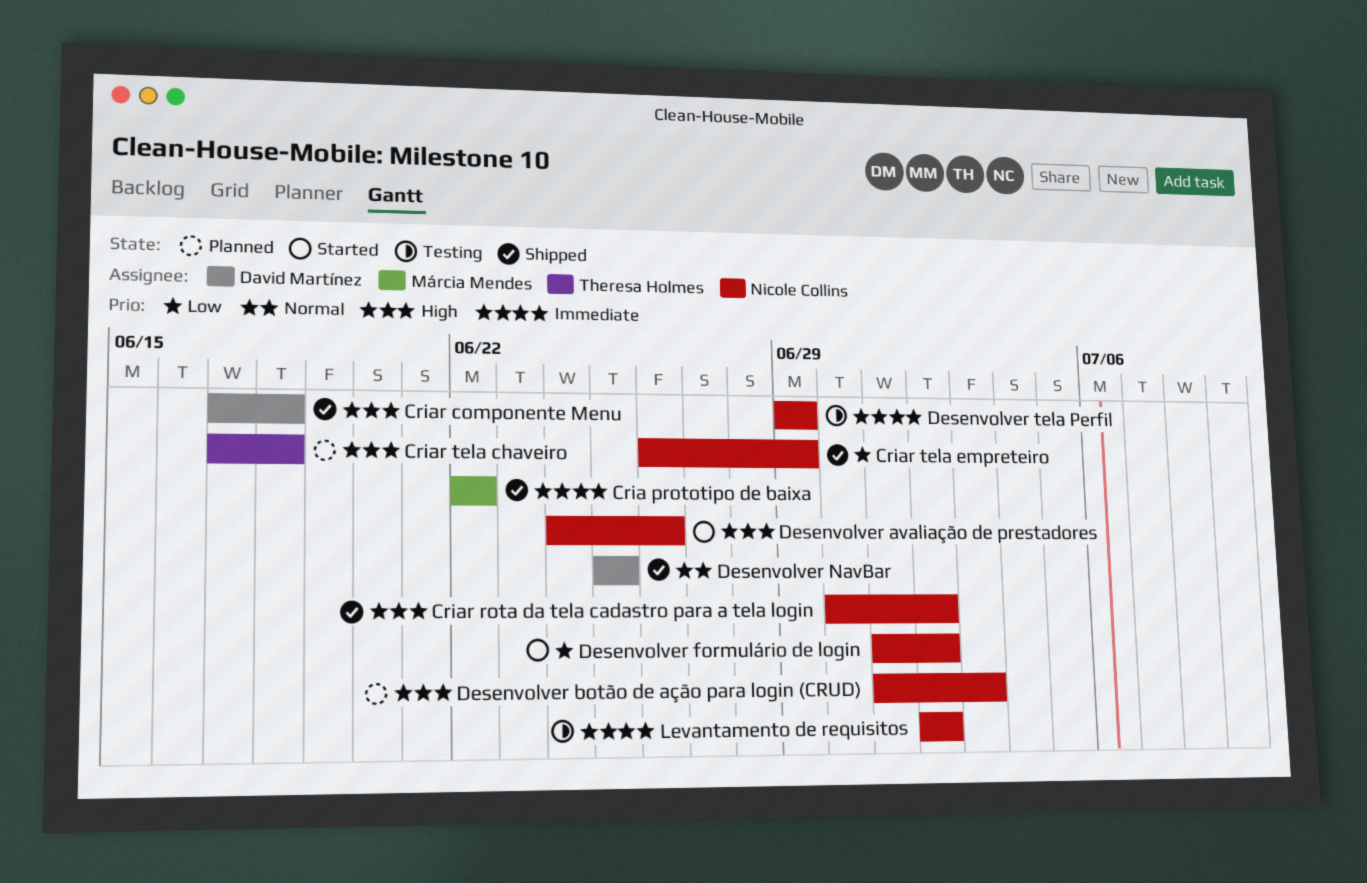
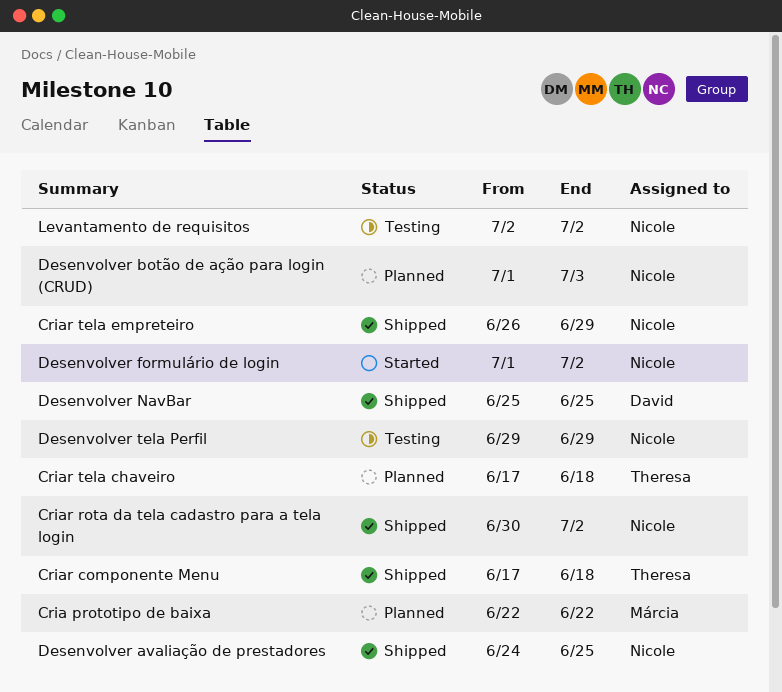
Cria prototipo de baixa, status: Shipped -> Planned
Criar componente Menu, owner: David Martínez -> Theresa Holmes
Desenvolver avaliação de prestadores, status: Started -> Shipped
Desenvolver avaliação de prestadores, due: Jun 26 -> Jun 25

